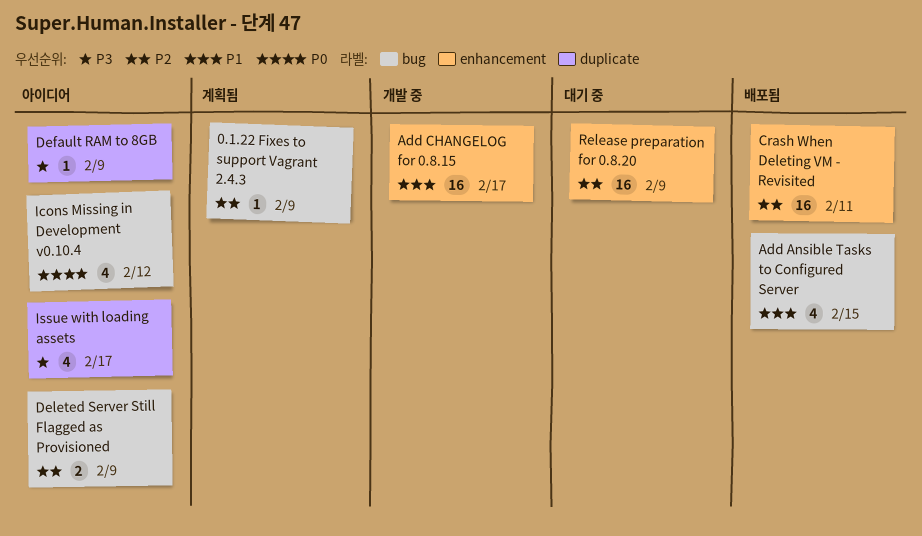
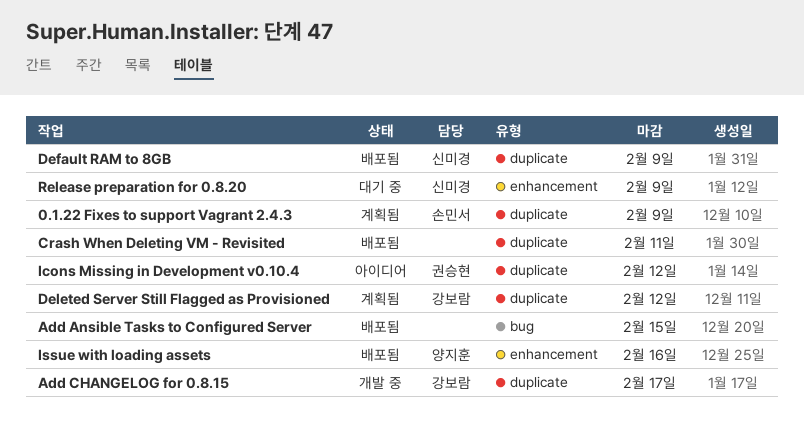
0.1.22 Fixes to support Vagrant 2.4.3, label: bug -> duplicate
Add CHANGELOG for 0.8.15, label: enhancement -> duplicate
Crash When Deleting VM - Revisited, label: enhancement -> duplicate
Default RAM to 8GB, status: 아이디어 -> 배포됨
Deleted Server Still Flagged as Provisioned, status: 아이디어 -> 계획됨
Deleted Server Still Flagged as Provisioned, label: bug -> duplicate
Deleted Server Still Flagged as Provisioned, due: Feb 9 -> Feb 12
Icons Missing in Development v0.10.4, label: bug -> duplicate
Issue with loading assets, status: 아이디어 -> 배포됨
Issue with loading assets, label: duplicate -> enhancement
Issue with loading assets, due: Feb 17 -> Feb 16

